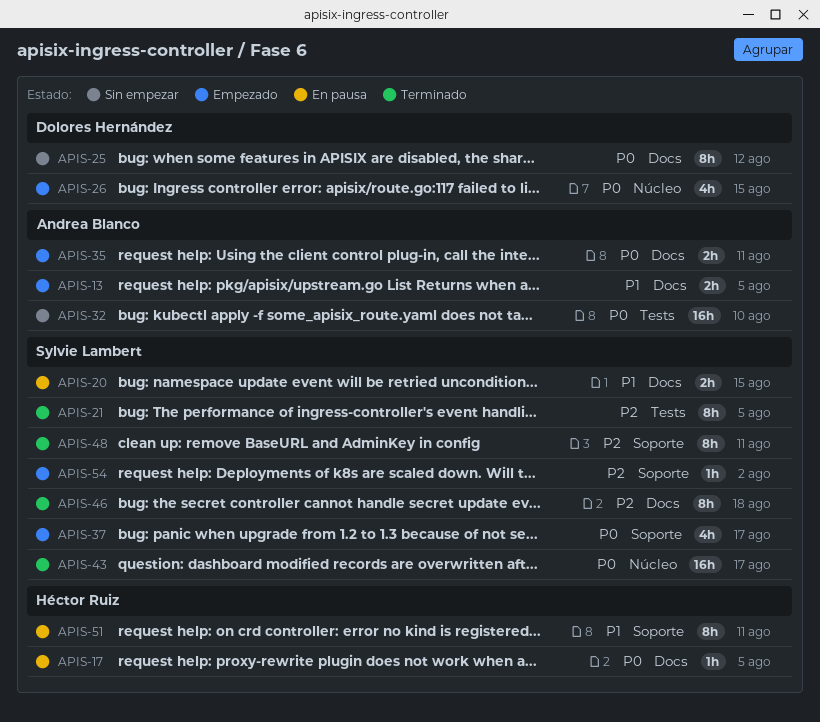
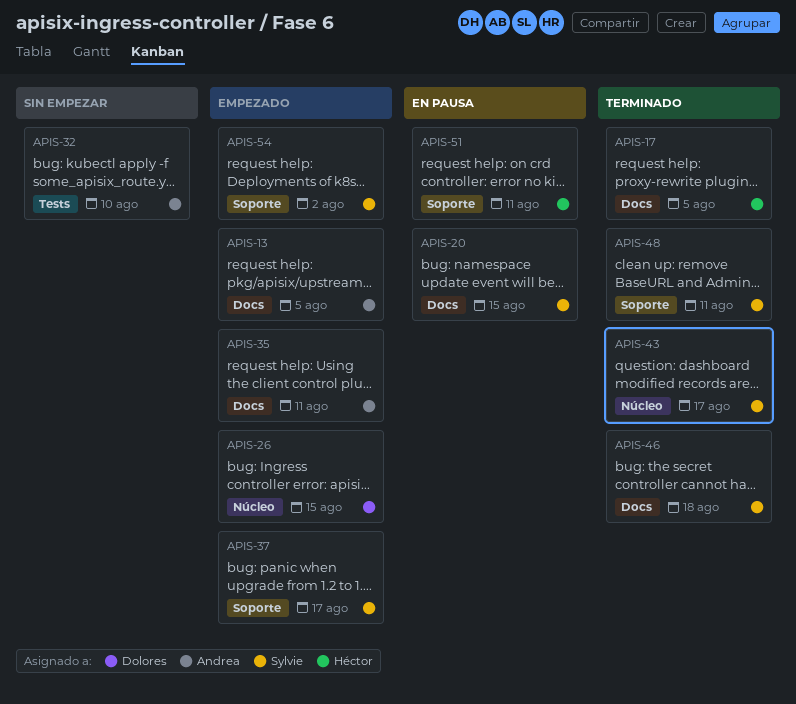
APIS-17, status: En pausa -> Terminado
APIS-21: present -> none
APIS-25: present -> none

